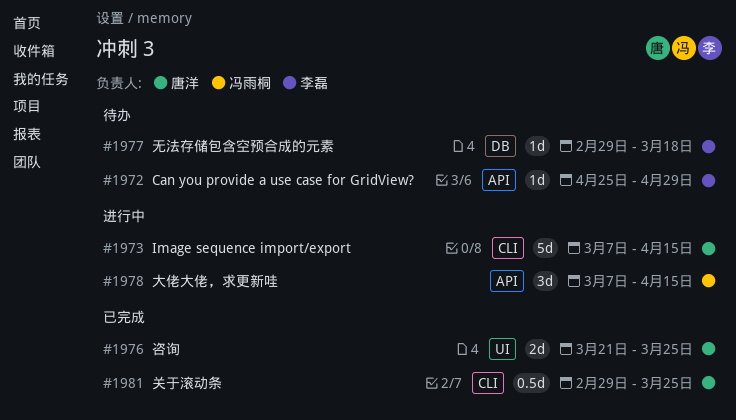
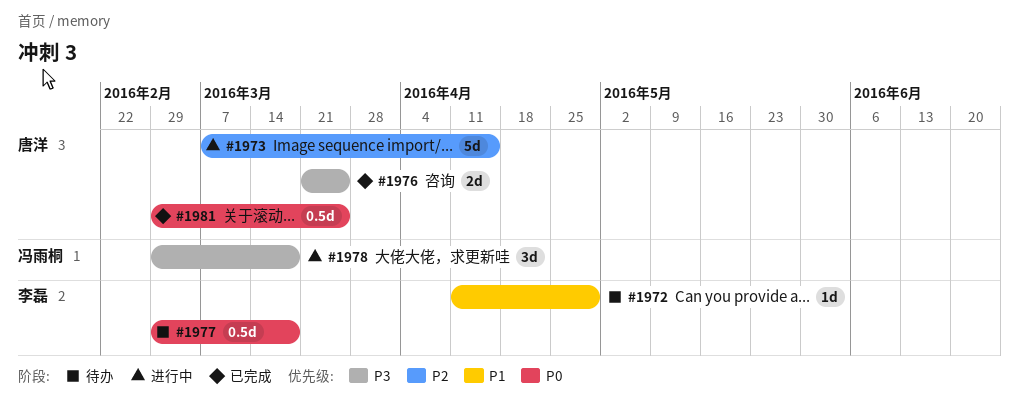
#1972, start: Apr 25 -> Apr 11
#1977, estimate: 1d -> 0.5d
#1978, start: Mar 7 -> Feb 29
#1978, due: Apr 15 -> Mar 18

